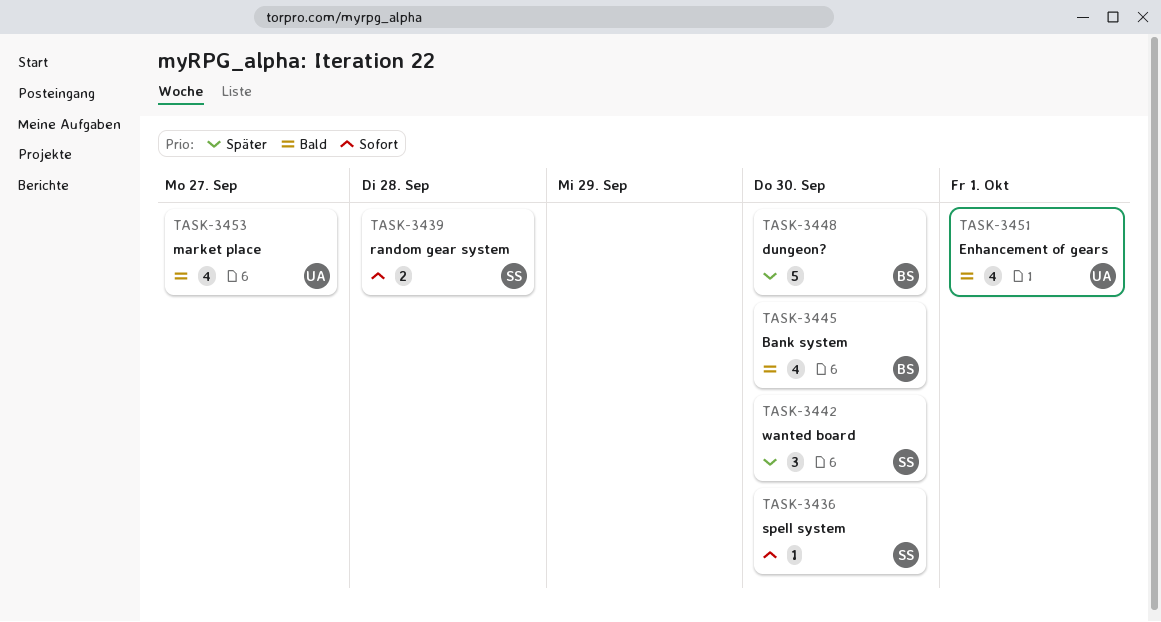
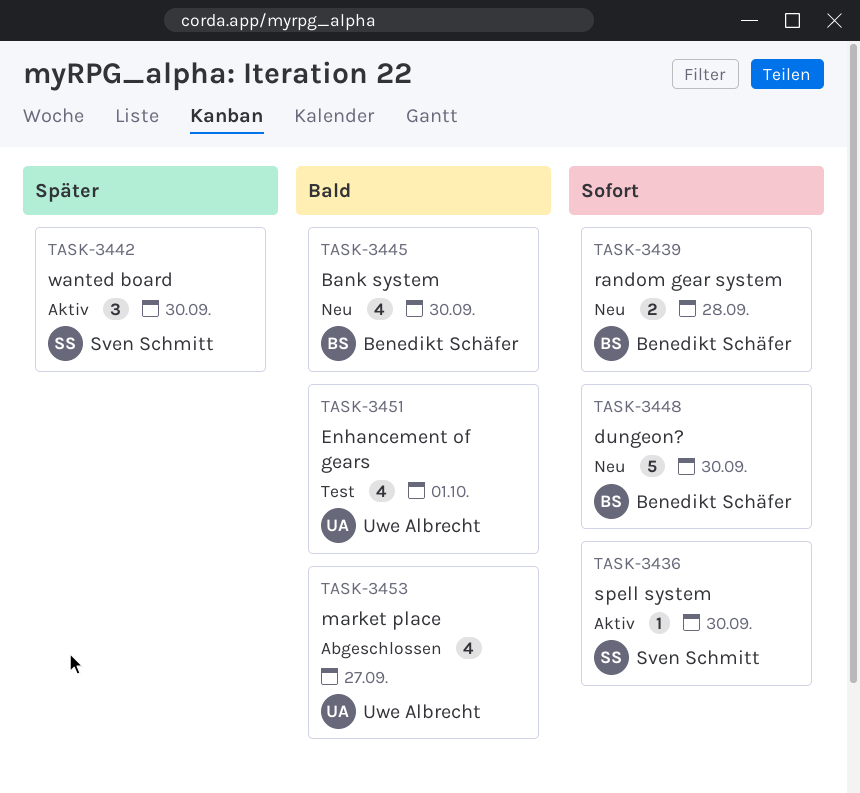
TASK-3439, owner: Sven Schmitt -> Benedikt Schäfer
TASK-3448, priority: Später -> Sofort

